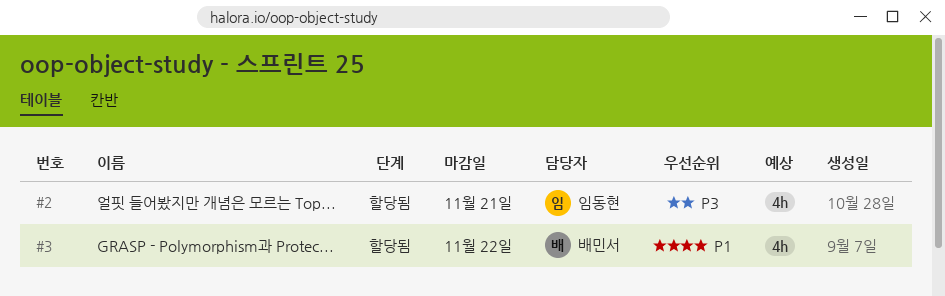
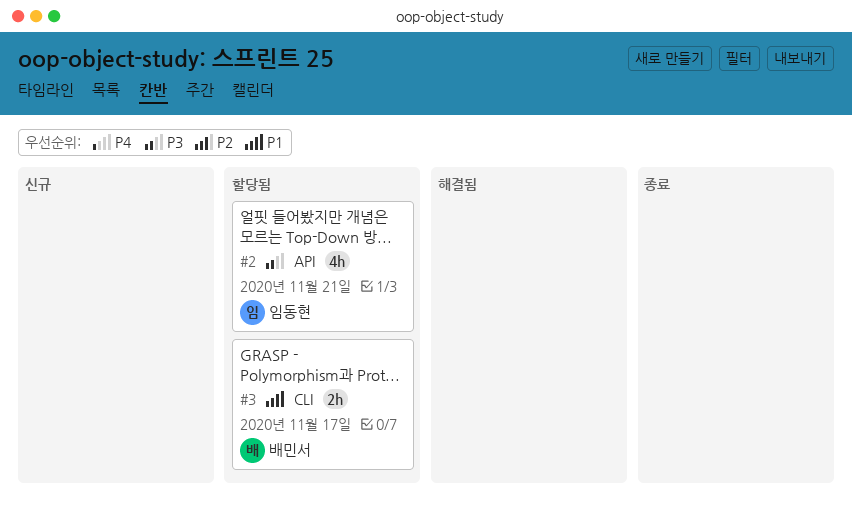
#3, estimate: 4h -> 2h
#3, due: Nov 22 -> Nov 17

